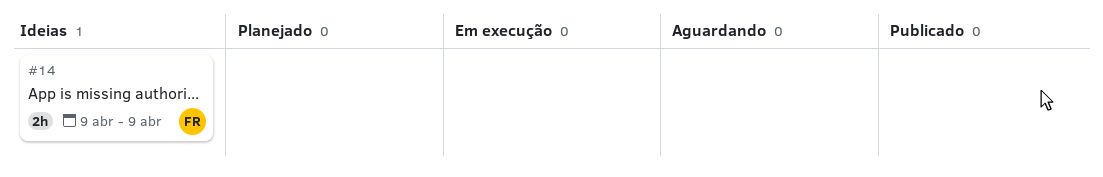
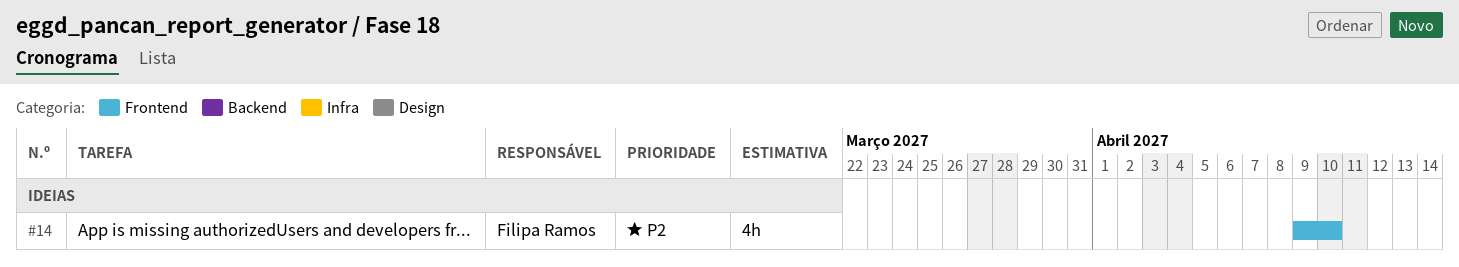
#14, estimate: 2h -> 4h
#14, due: Apr 9 -> Apr 10

